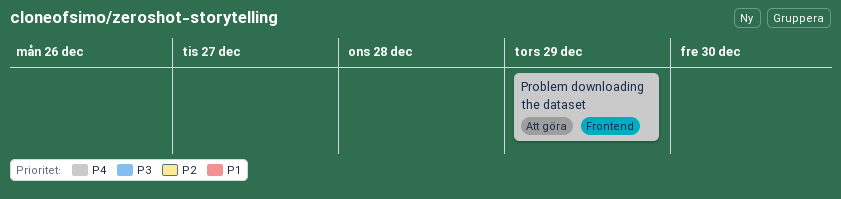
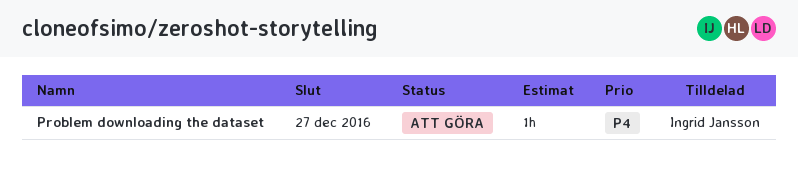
Problem downloading the dataset, due: Dec 29 -> Dec 27

